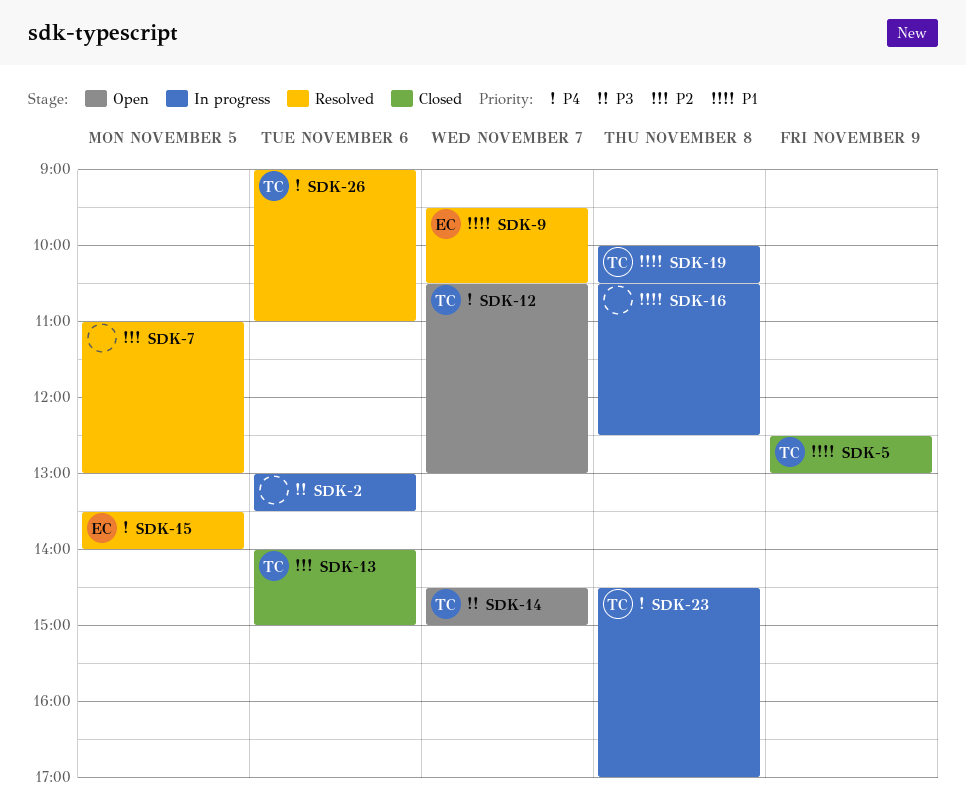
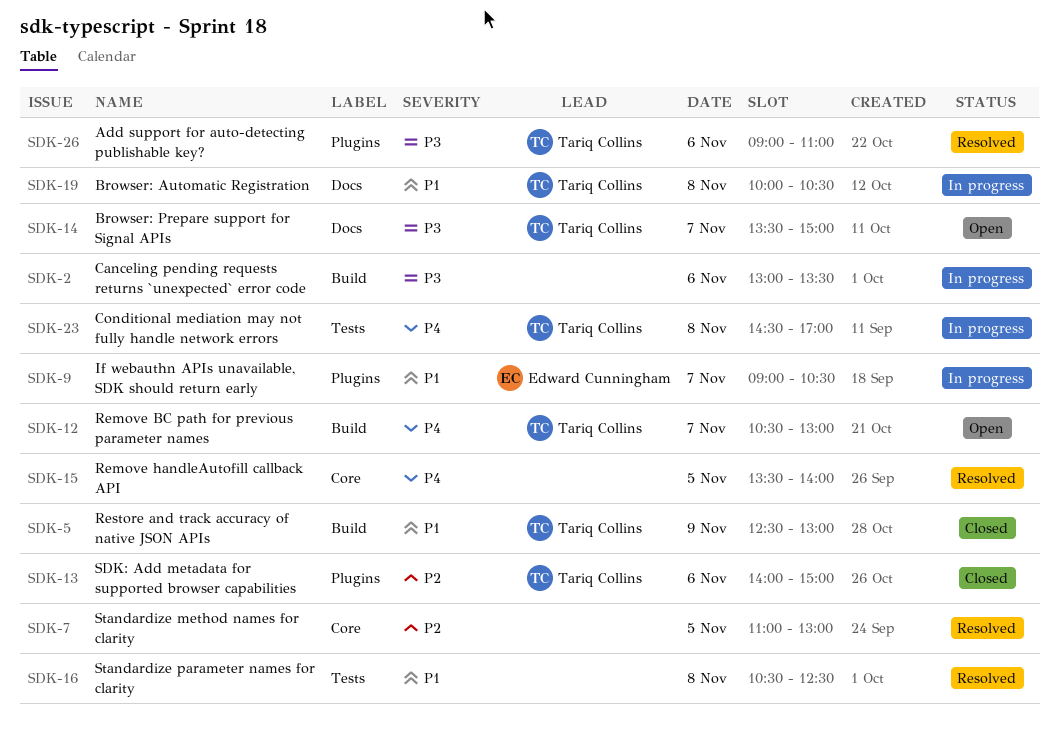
SDK-9, status: Resolved -> In progress
SDK-9, begins: 09:30 -> 09:00
SDK-14, begins: 14:30 -> 13:30
SDK-15, owner: Edward Cunningham -> none
SDK-16, status: In progress -> Resolved
SDK-26, priority: P4 -> P3

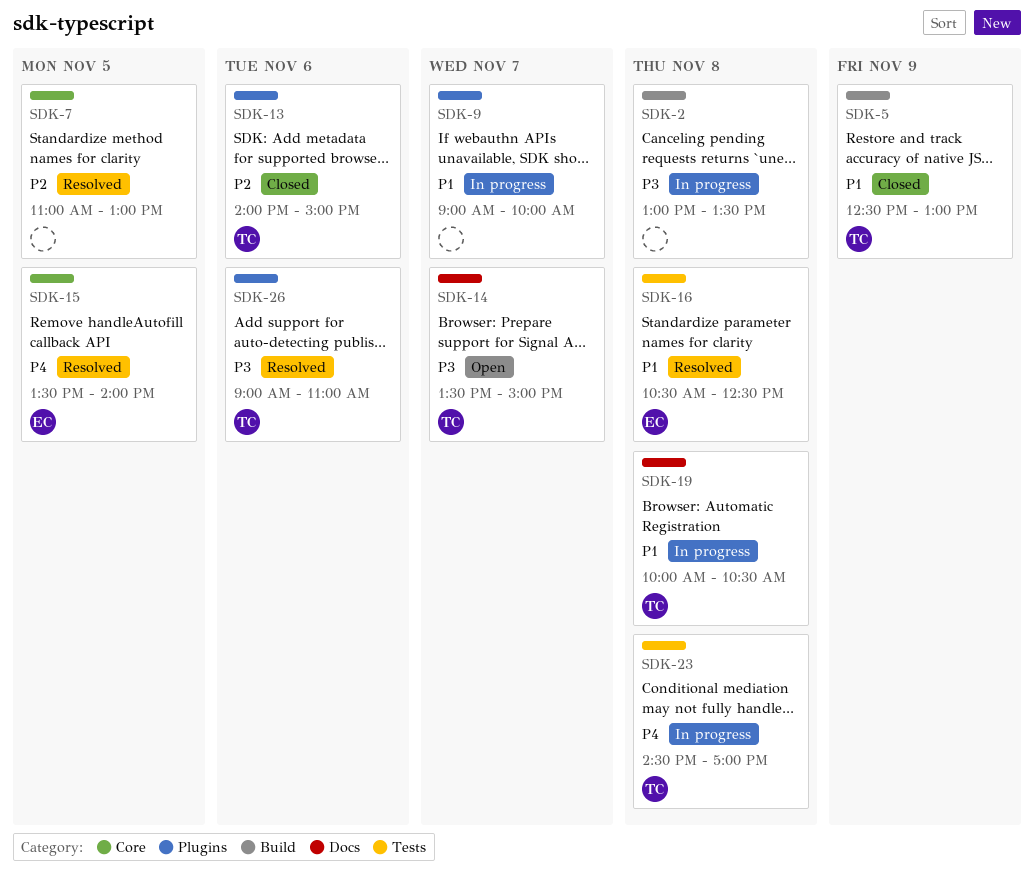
SDK-2, day: Nov 6 -> Nov 8
SDK-9, owner: Edward Cunningham -> none
SDK-9, ends: 10:30 -> 10:00
SDK-12: present -> none
SDK-15, owner: none -> Edward Cunningham
SDK-16, owner: none -> Edward Cunningham

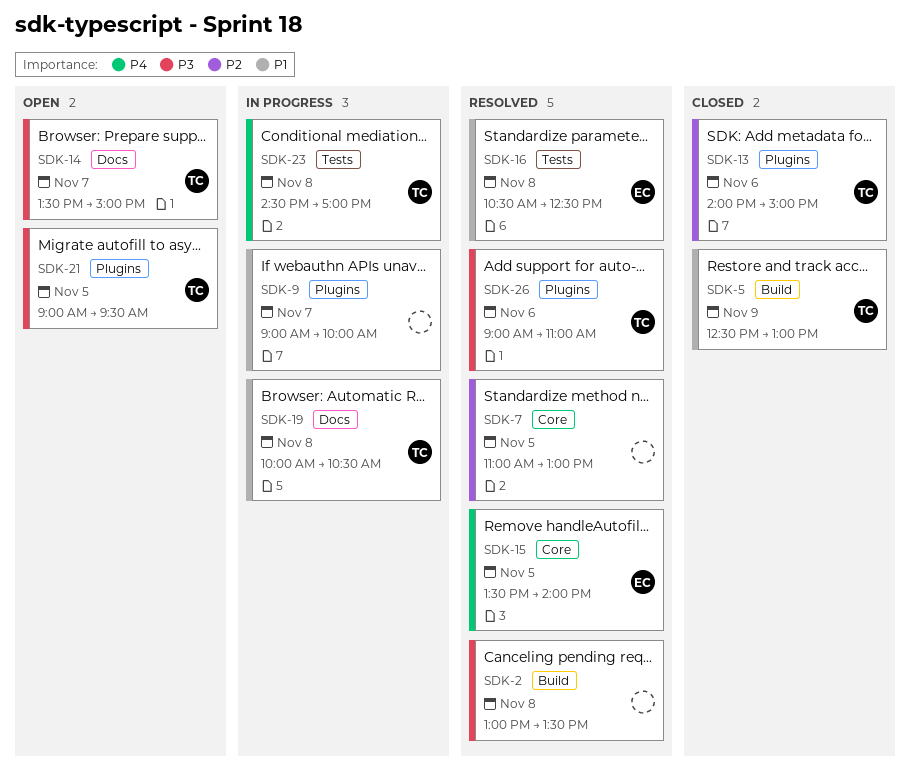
SDK-2, status: In progress -> Resolved
SDK-21: none -> present

